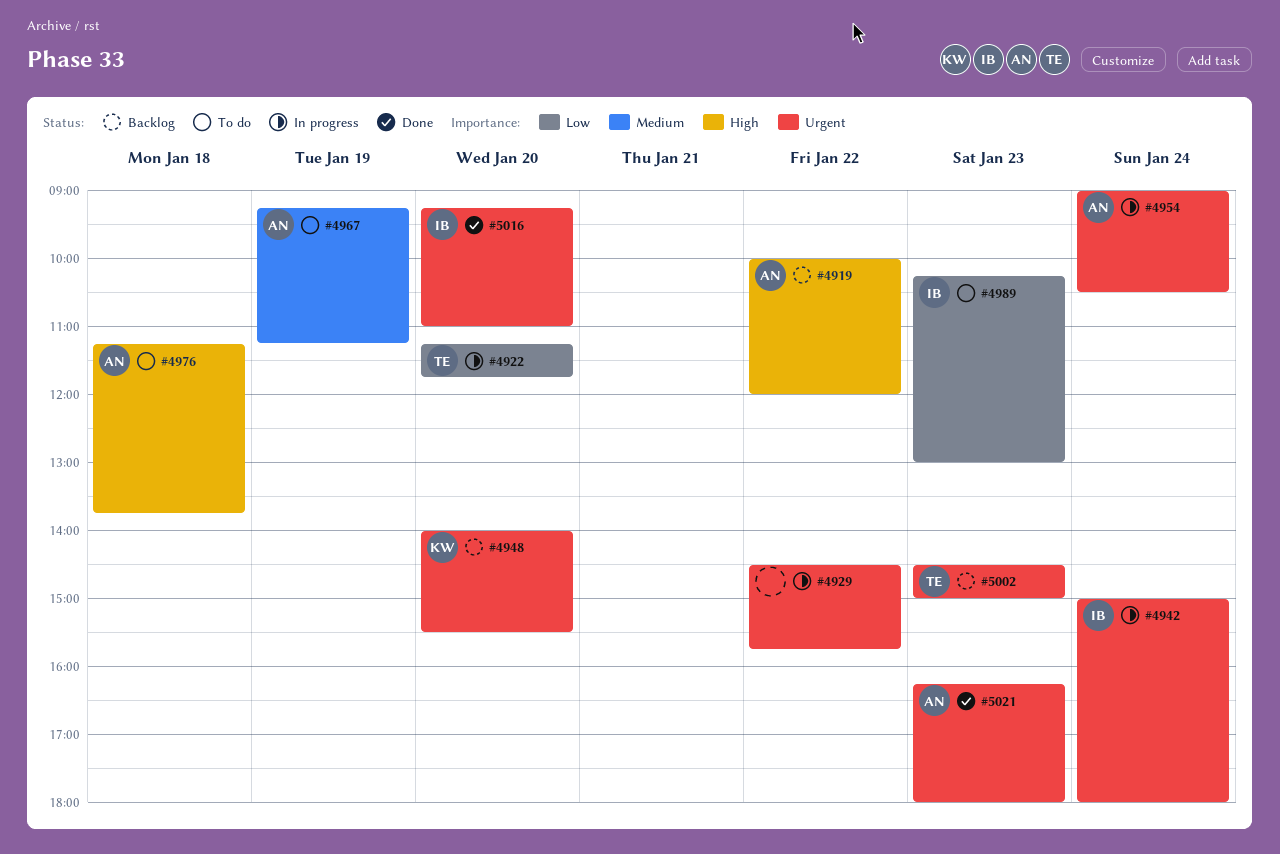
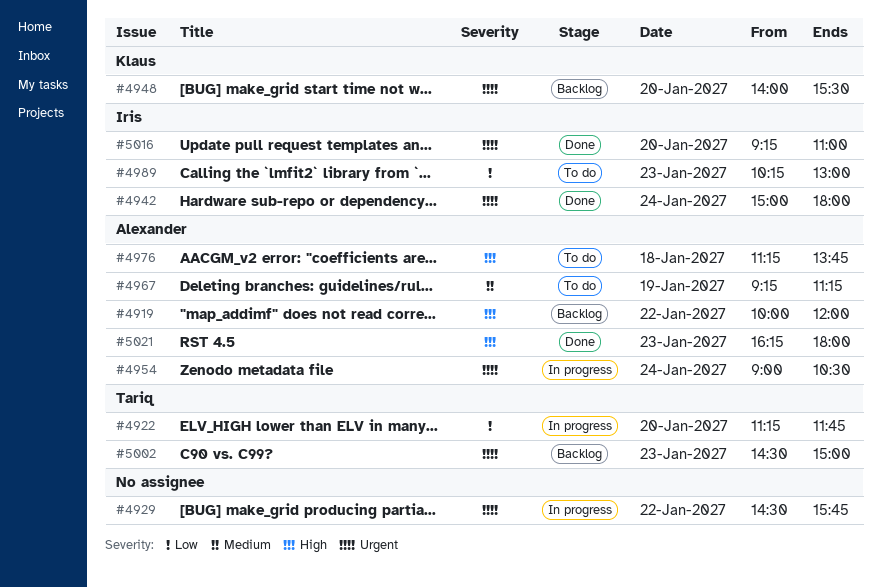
#4942, status: In progress -> Done
#5021, priority: Urgent -> High

